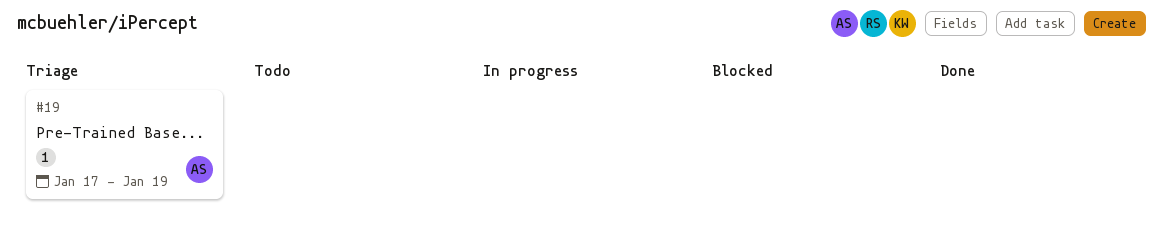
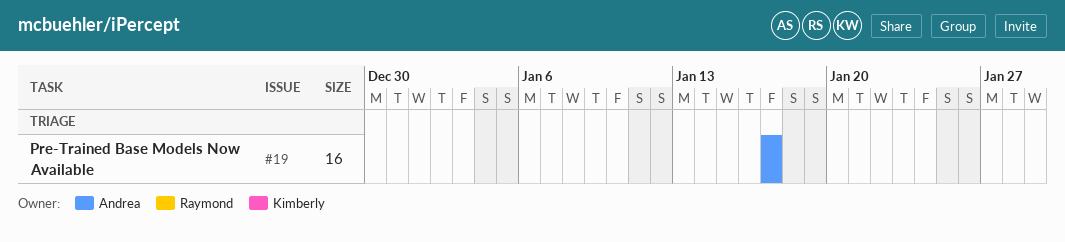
#19, estimate: 1 -> 16
#19, due: Jan 19 -> Jan 17

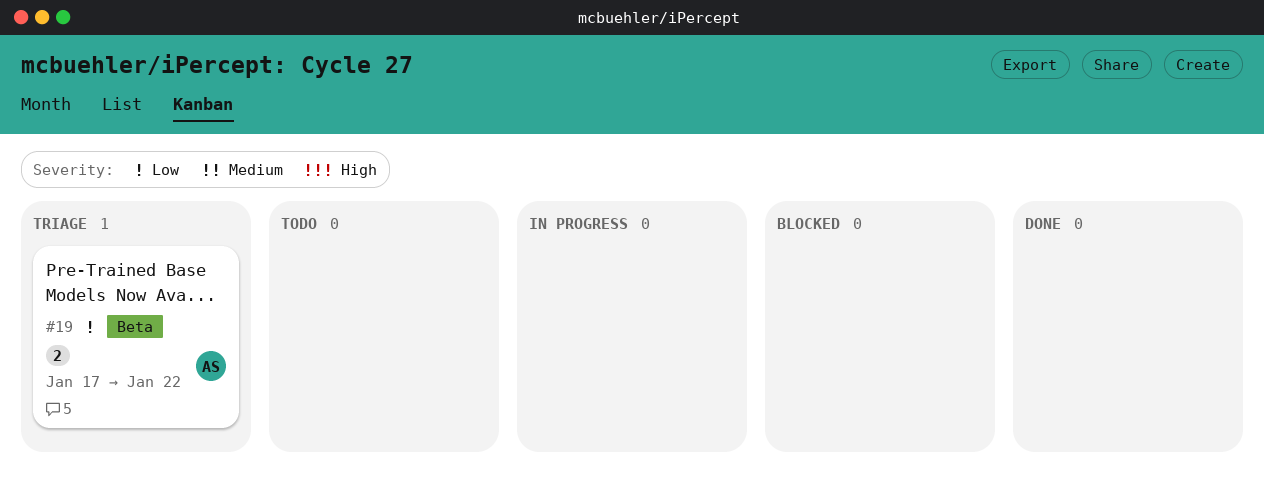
#19, estimate: 16 -> 2
#19, due: Jan 17 -> Jan 22

